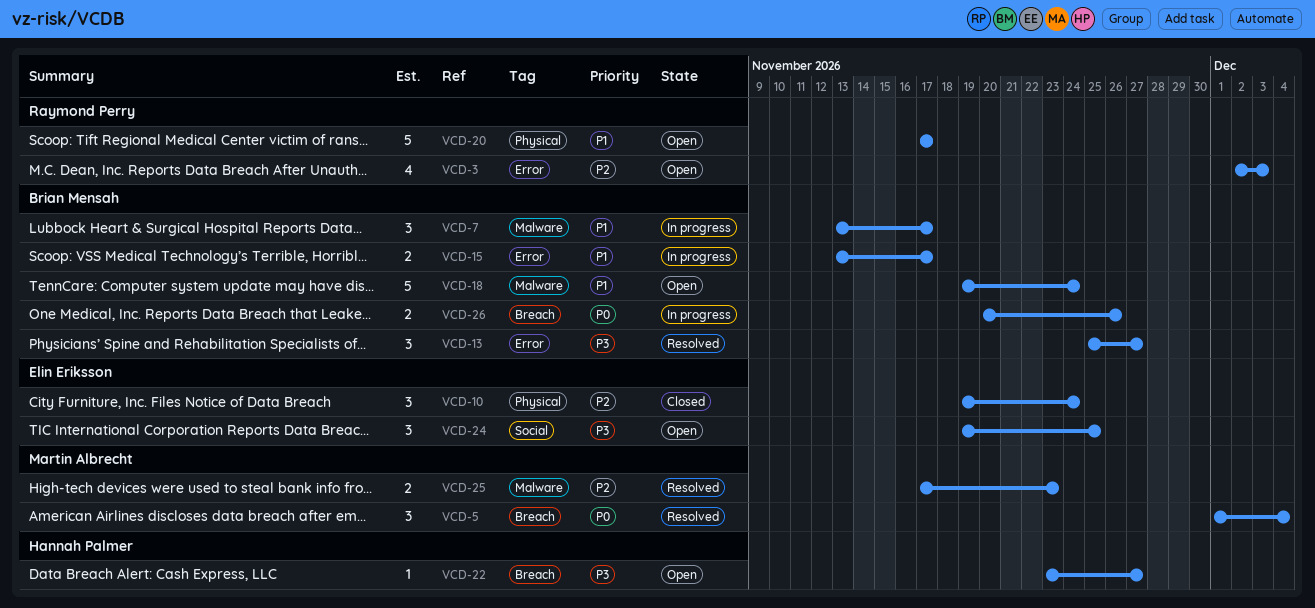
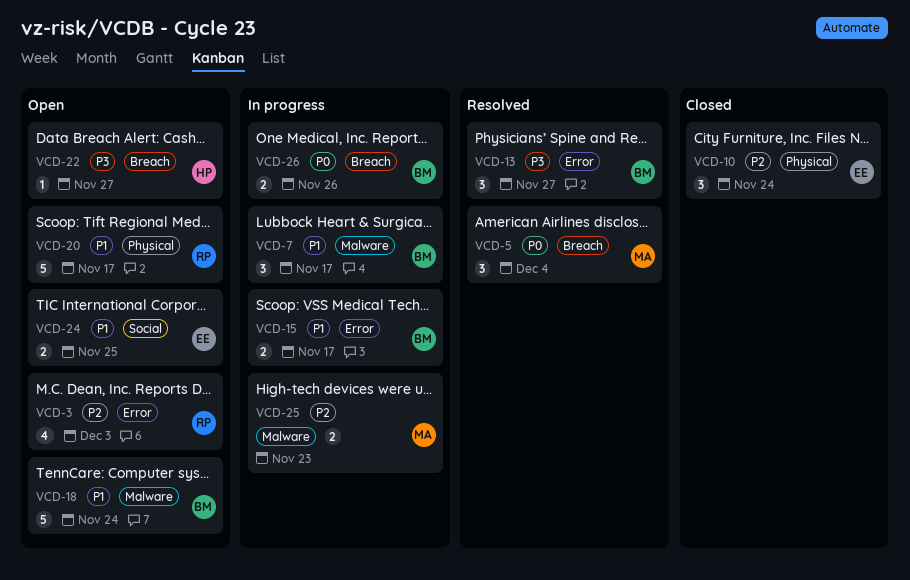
VCD-24, priority: P3 -> P1
VCD-24, estimate: 3 -> 2
VCD-25, status: Resolved -> In progress

